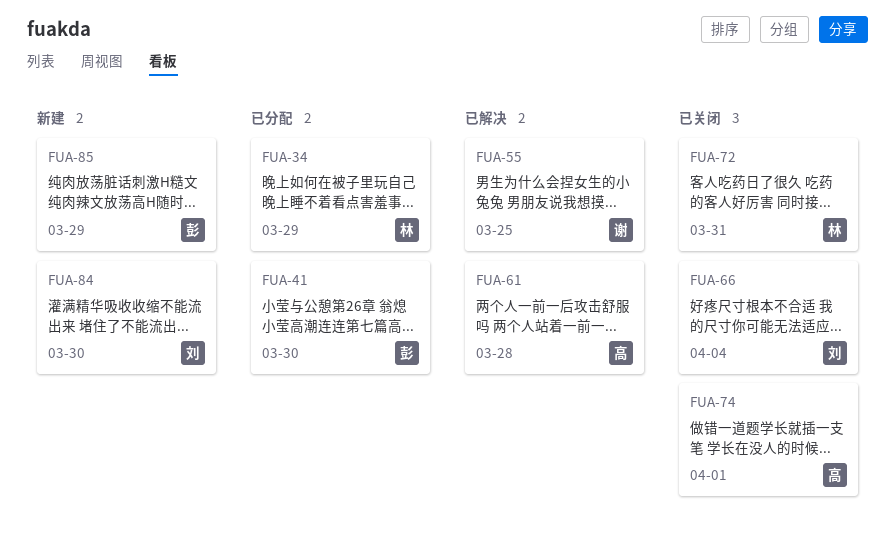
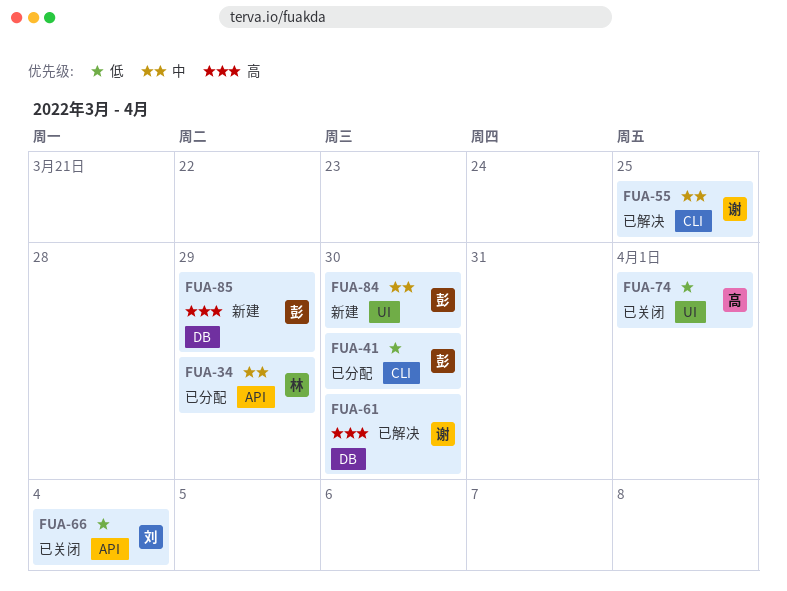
FUA-61, owner: 高 -> 谢
FUA-61, due: Mar 28 -> Mar 30
FUA-72: present -> none
FUA-84, owner: 刘 -> 彭

